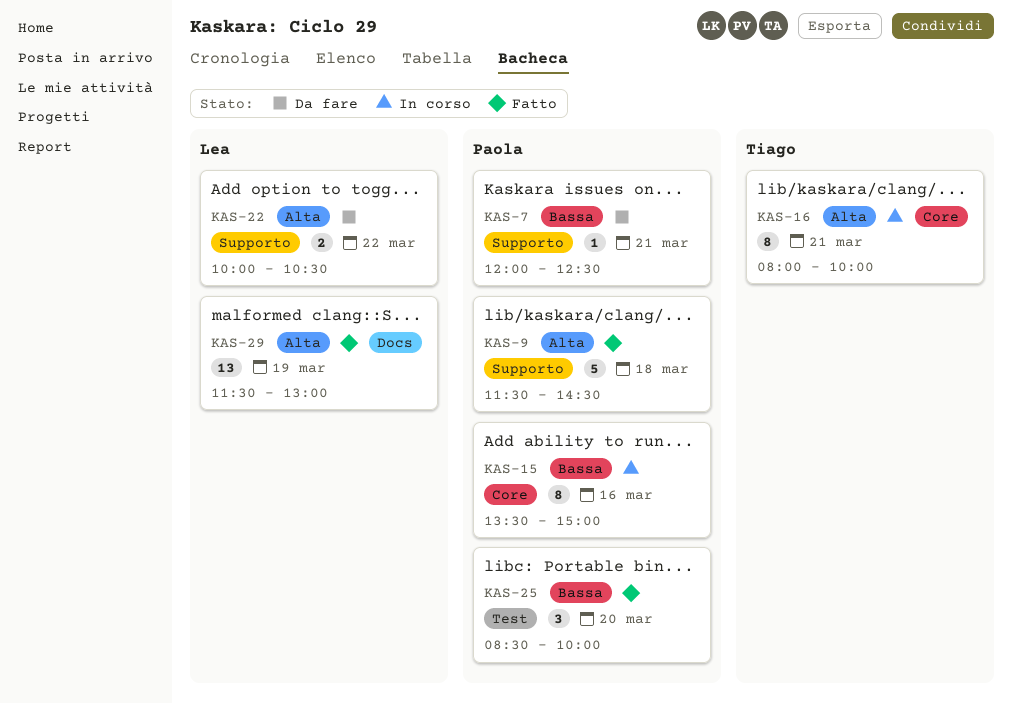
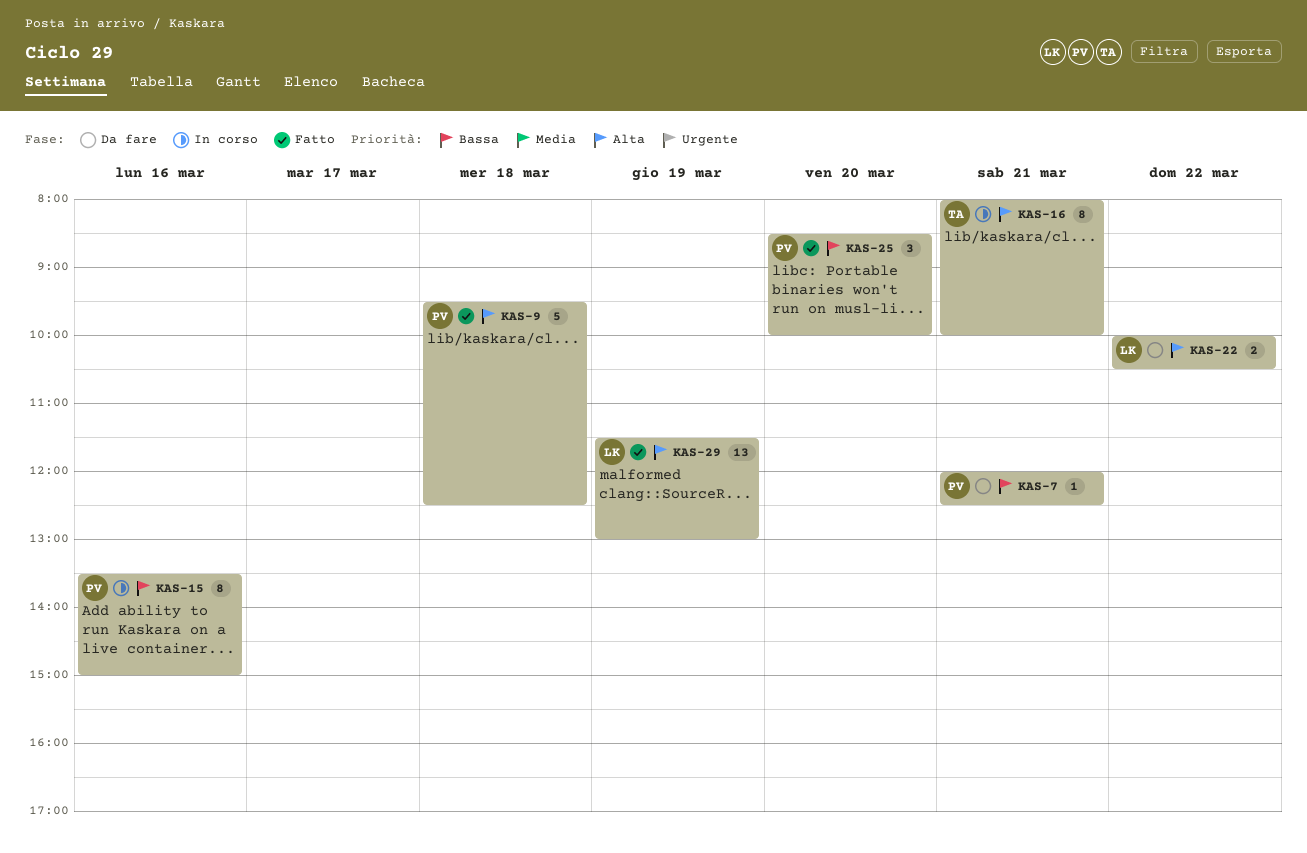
KAS-9, begins: 11:30 -> 09:30
KAS-9, ends: 14:30 -> 12:30

